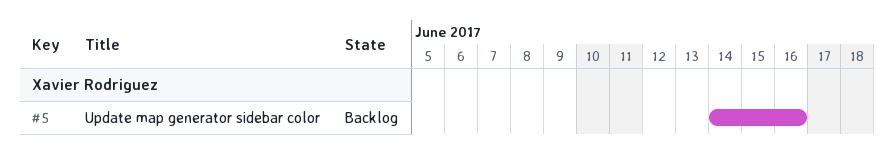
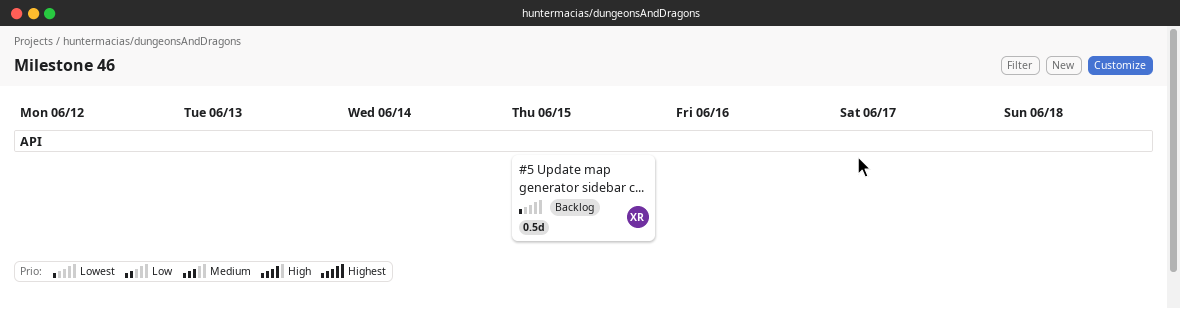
#5, due: Jun 16 -> Jun 15

